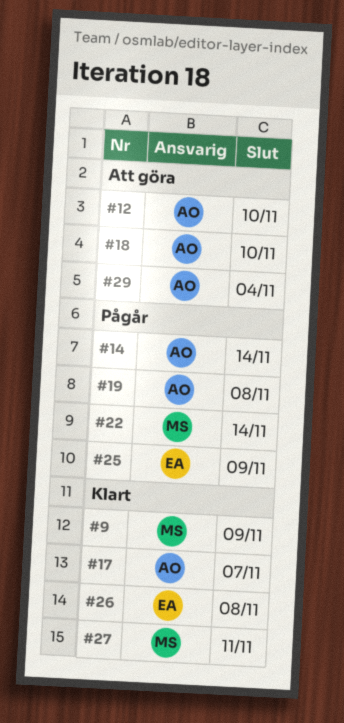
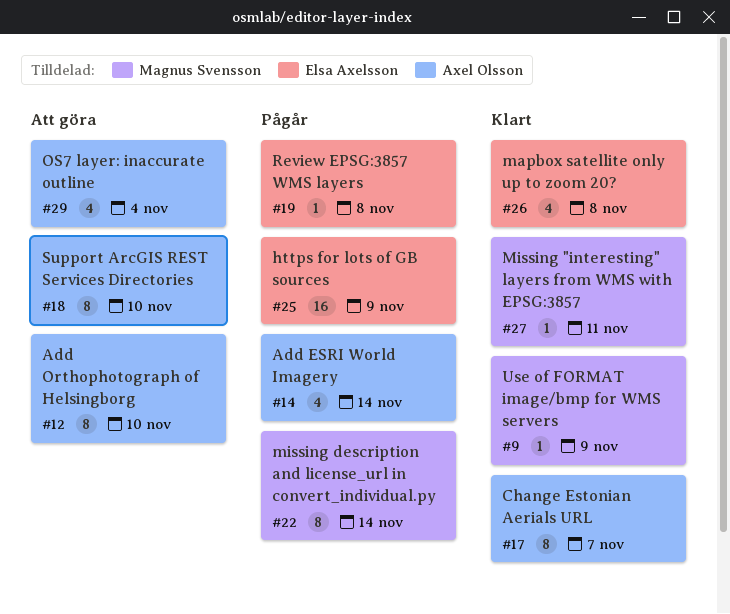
#19, owner: Axel Olsson -> Elsa Axelsson

